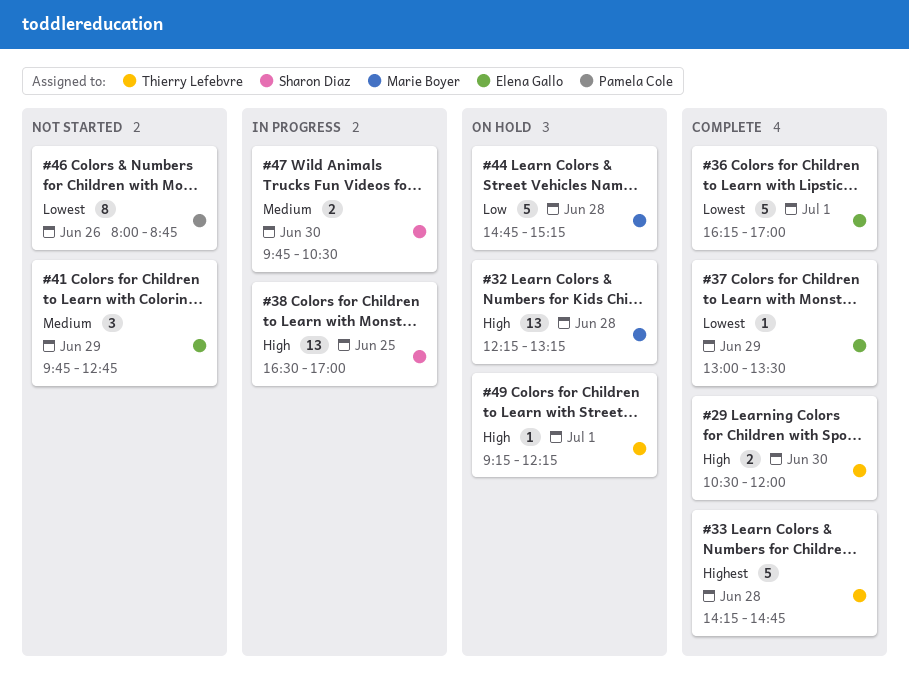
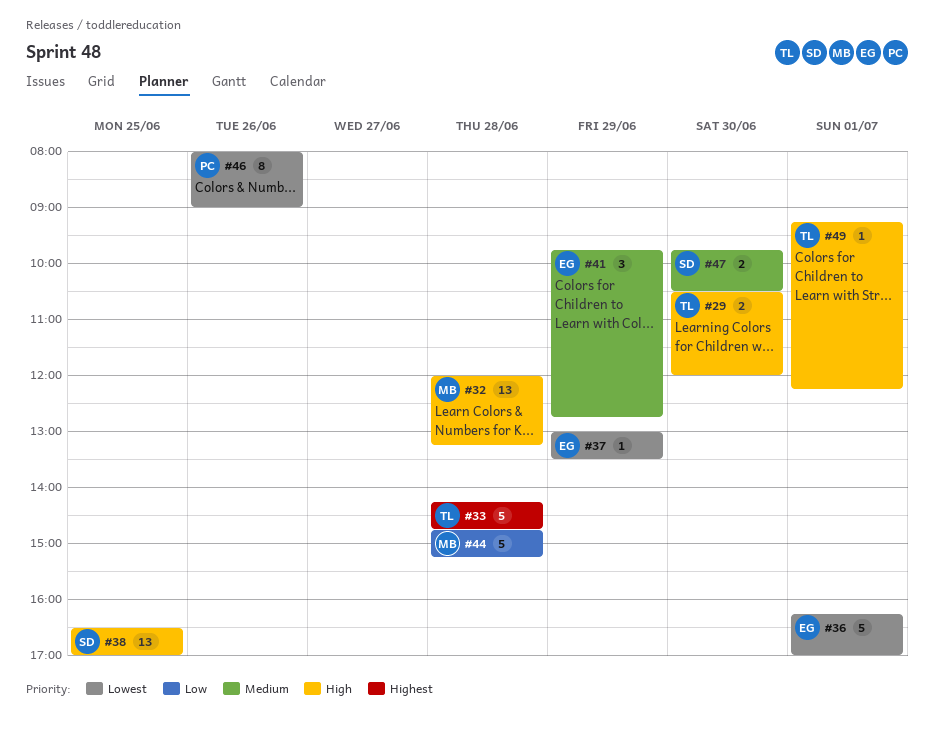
#32, begins: 12:15 -> 12:00
#46, ends: 08:45 -> 09:00

